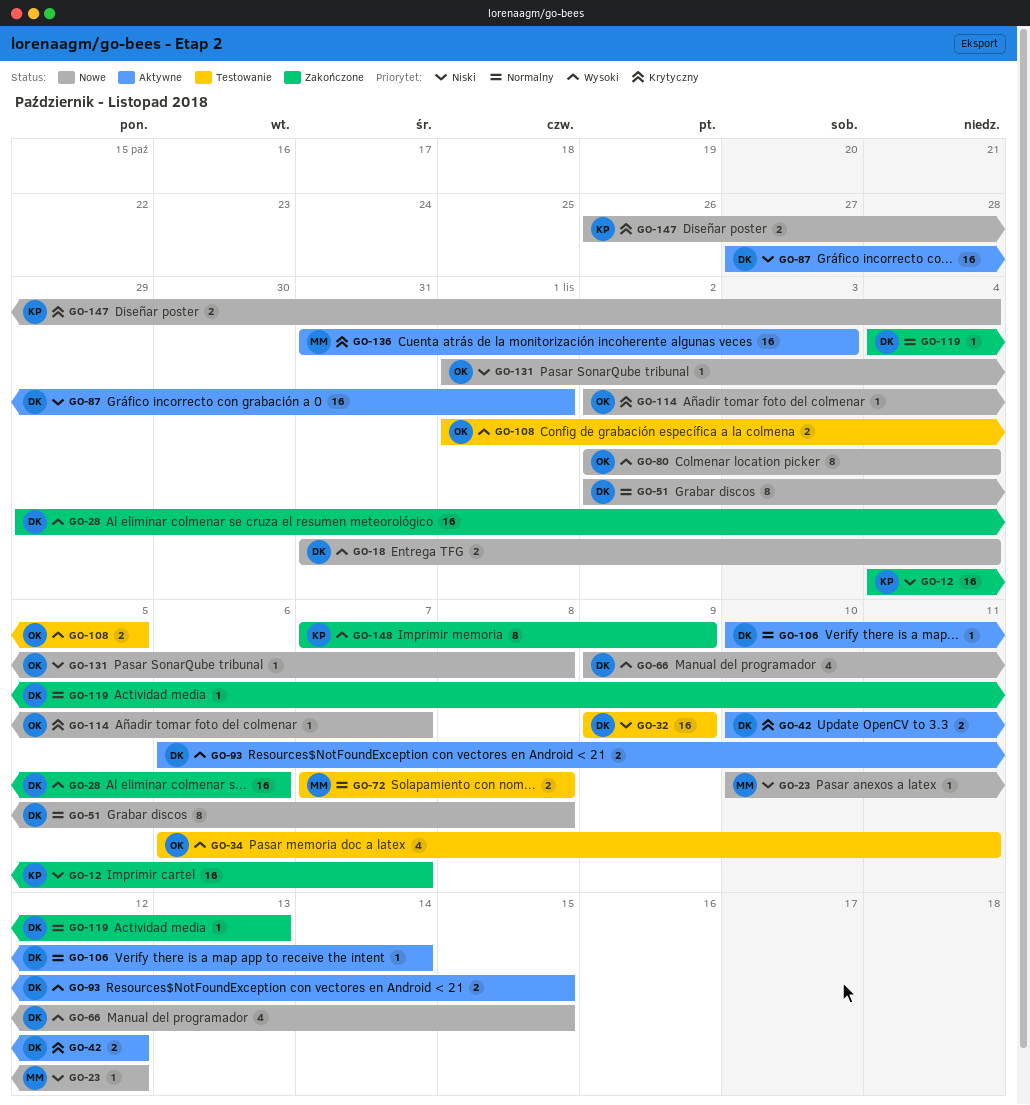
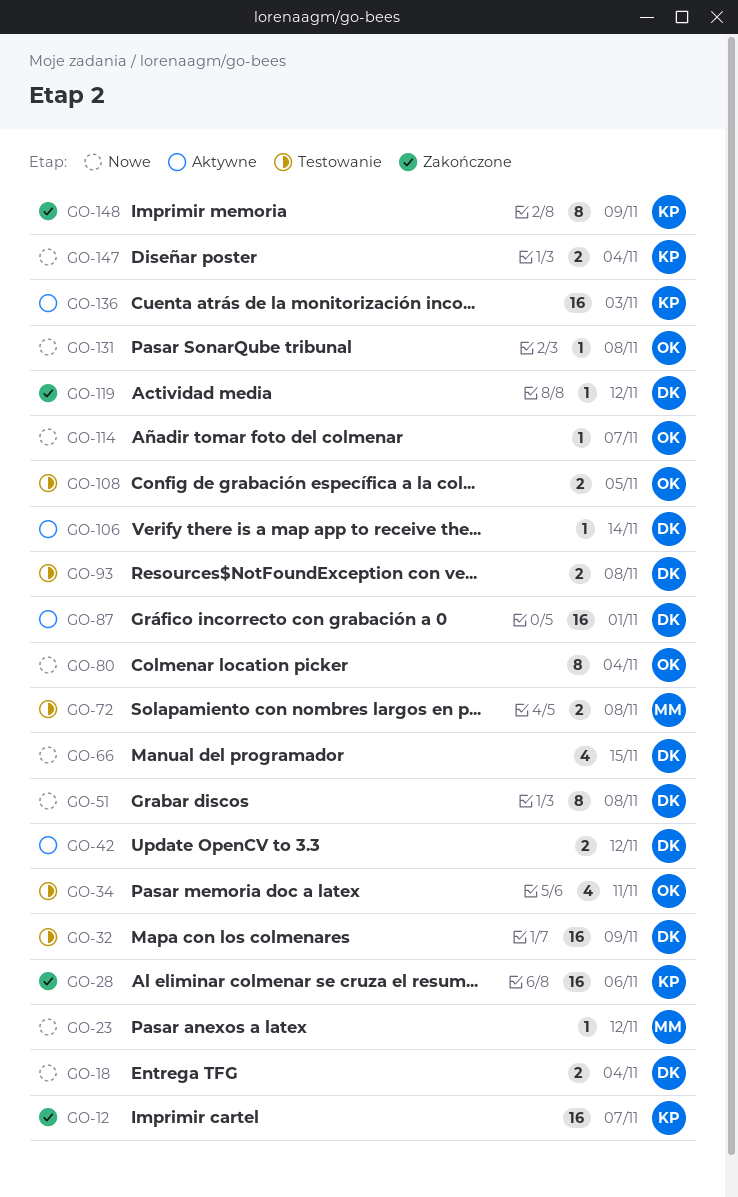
GO-28, owner: DK -> KP
GO-93, status: Aktywne -> Testowanie
GO-93, due: Nov 15 -> Nov 8
GO-119, due: Nov 13 -> Nov 12
GO-136, owner: MM -> KP

